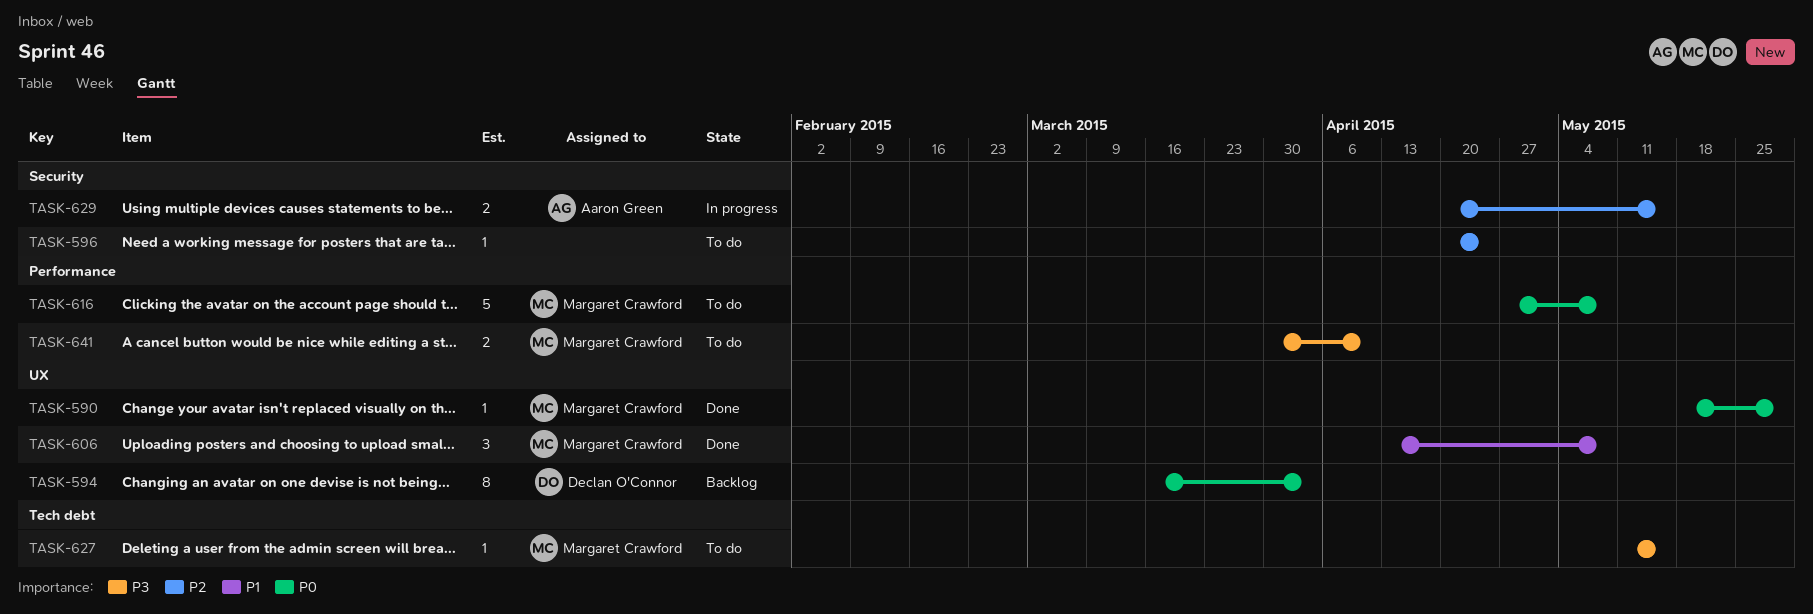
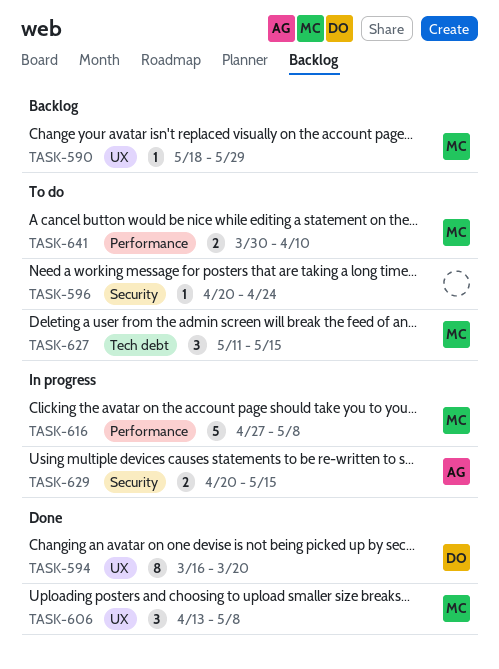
TASK-590, status: Done -> Backlog
TASK-594, status: Backlog -> Done
TASK-594, due: Apr 3 -> Mar 20
TASK-616, status: To do -> In progress
TASK-627, estimate: 1 -> 3

